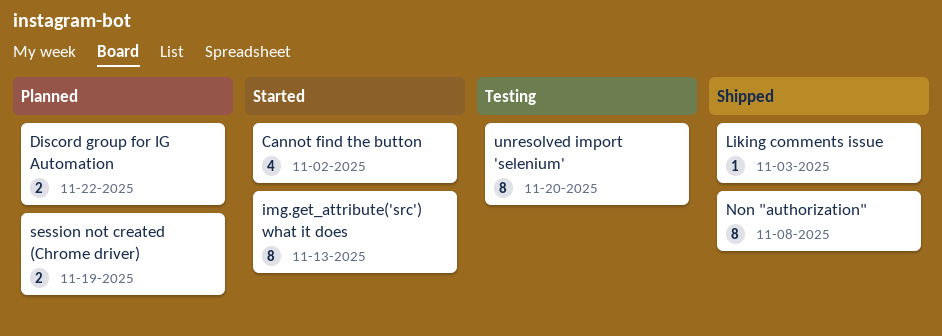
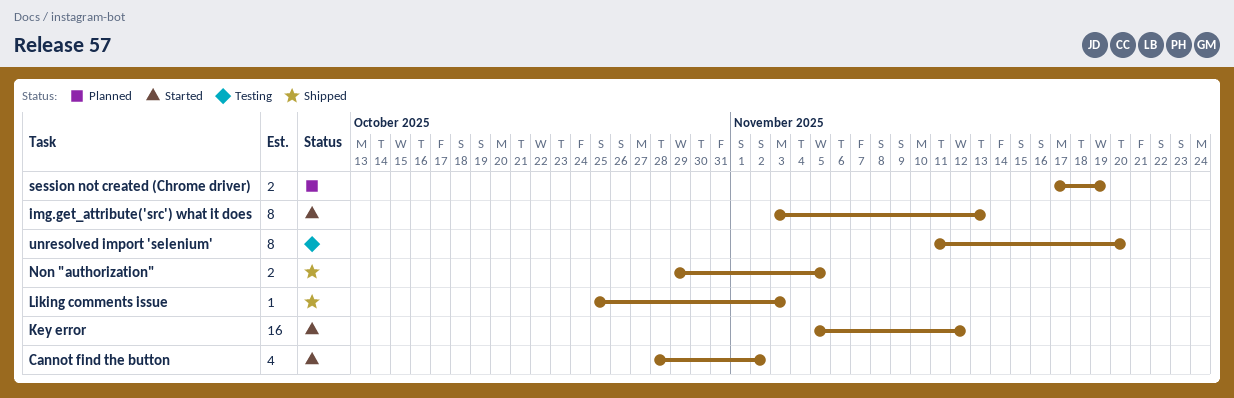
Discord group for IG Automation: present -> none
Key error: none -> present
Non "authorization", estimate: 8 -> 2
Non "authorization", due: Nov 8 -> Nov 5

